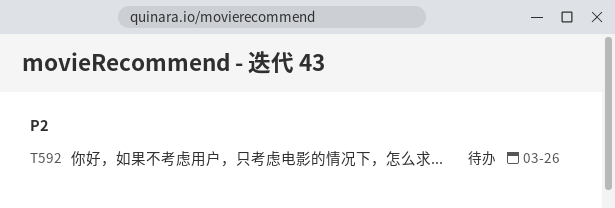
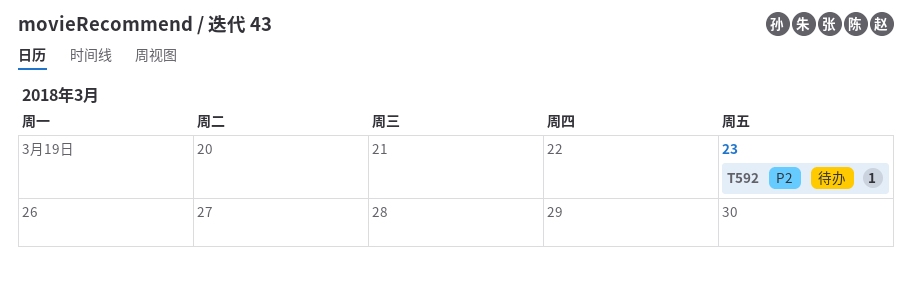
T592, due: Mar 26 -> Mar 23

